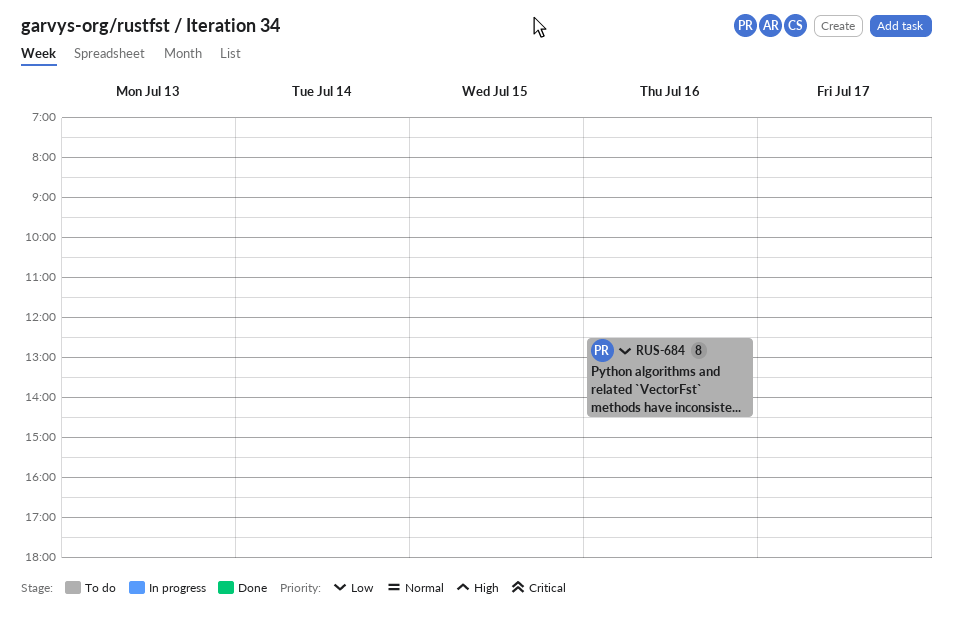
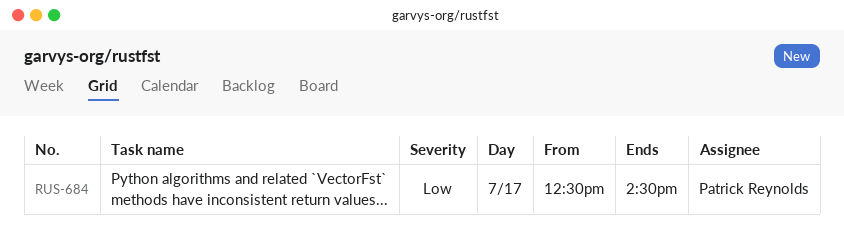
RUS-684, day: Jul 16 -> Jul 17

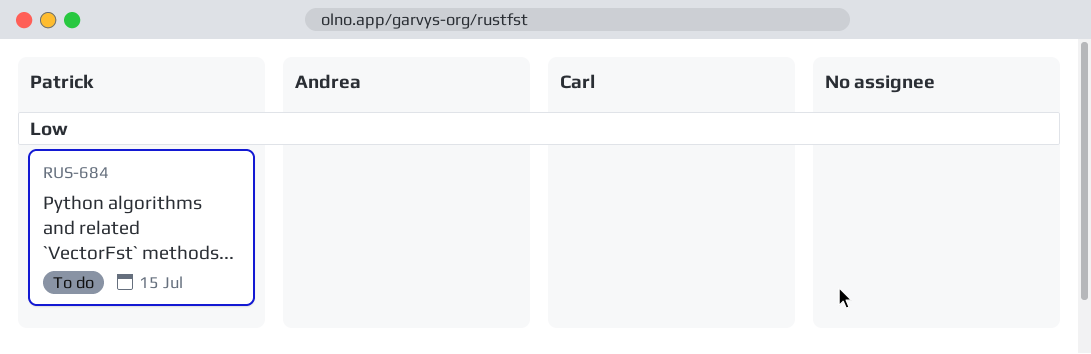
RUS-684, day: Jul 17 -> Jul 15

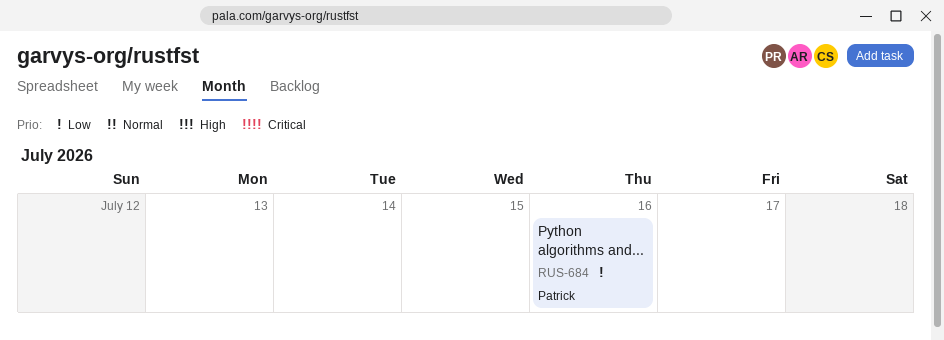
RUS-684, day: Jul 15 -> Jul 16

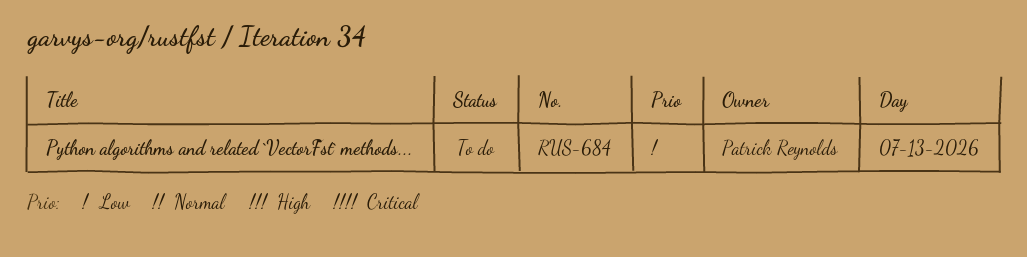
RUS-684, day: Jul 16 -> Jul 13

